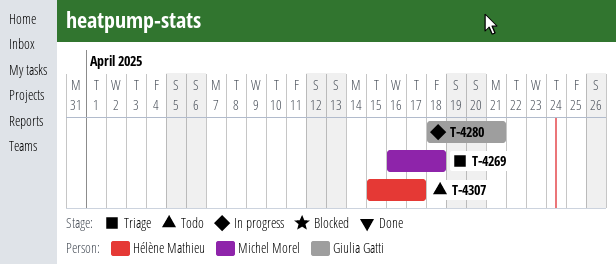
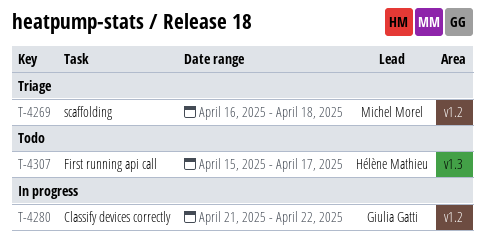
T-4280, start: Apr 18 -> Apr 21
T-4280, due: Apr 21 -> Apr 22

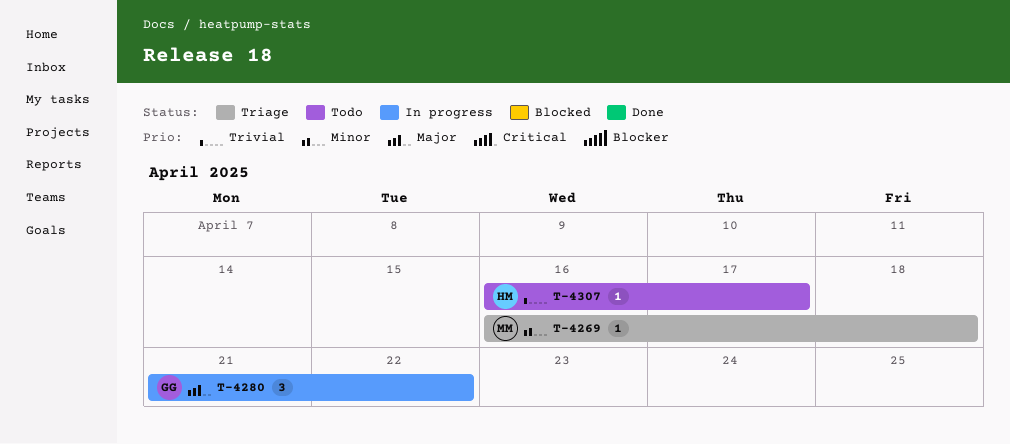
T-4307, start: Apr 15 -> Apr 16

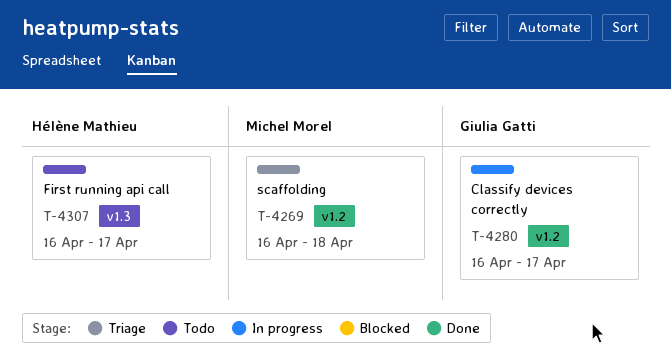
T-4280, start: Apr 21 -> Apr 16
T-4280, due: Apr 22 -> Apr 17

